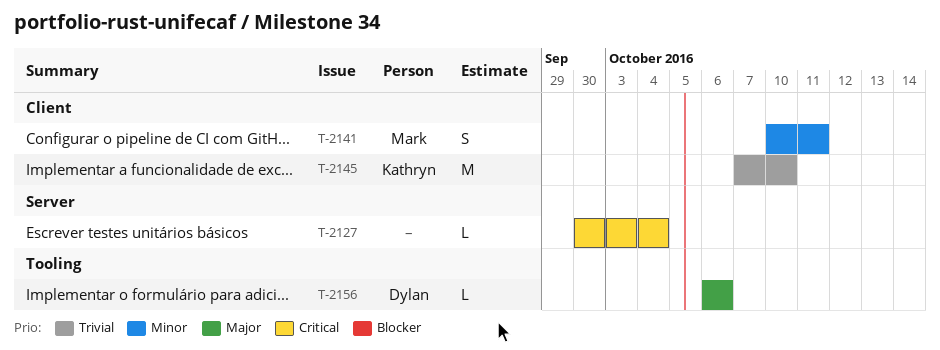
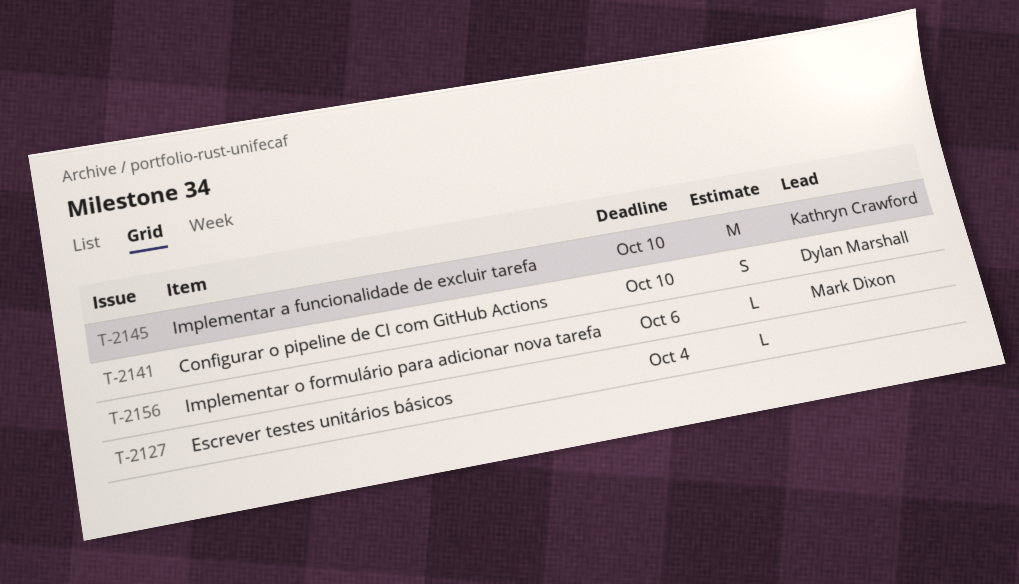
T-2141, owner: Mark Dixon -> Dylan Marshall
T-2141, due: Oct 11 -> Oct 10
T-2156, owner: Dylan Marshall -> Mark Dixon

